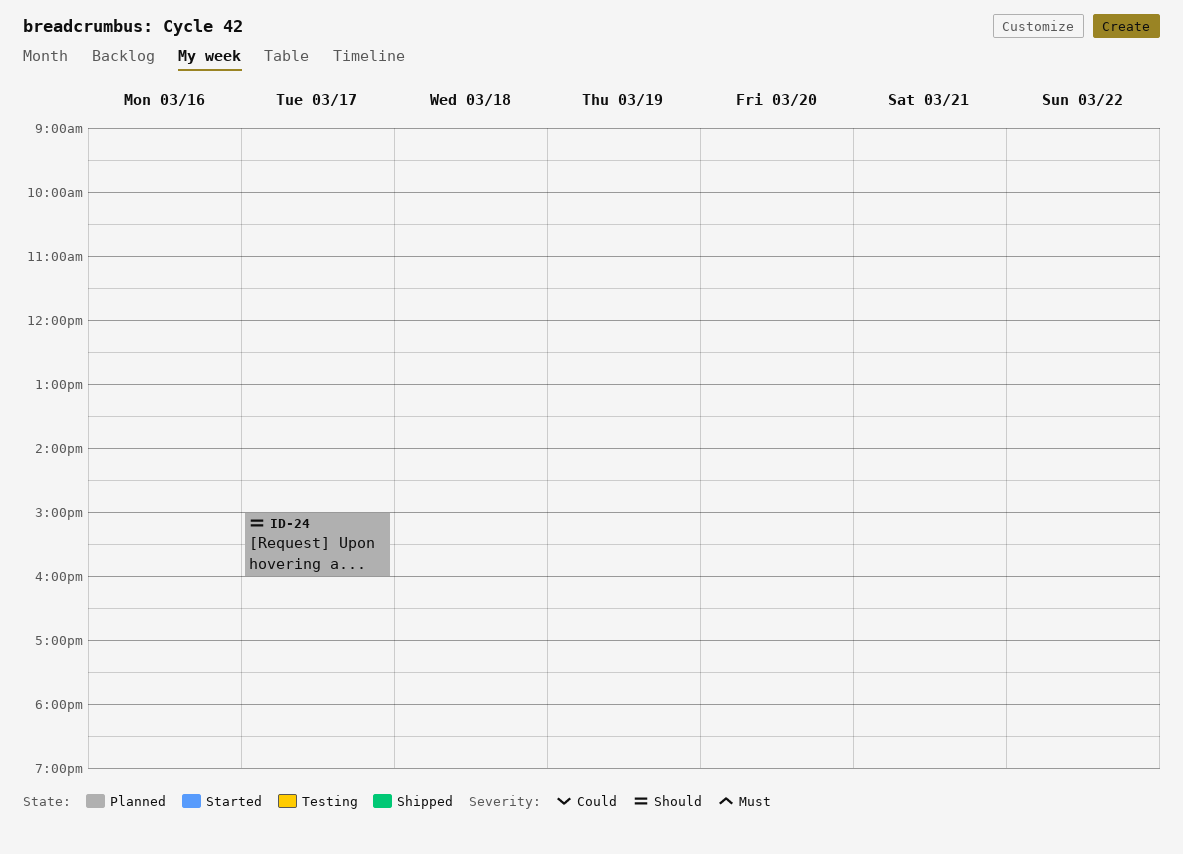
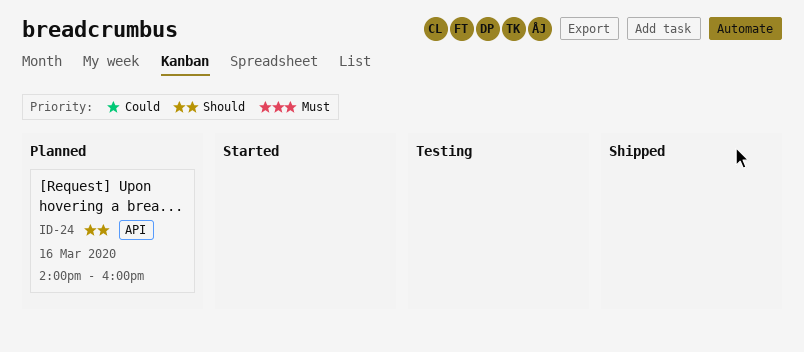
ID-24, day: Mar 17 -> Mar 16
ID-24, begins: 15:00 -> 14:00

